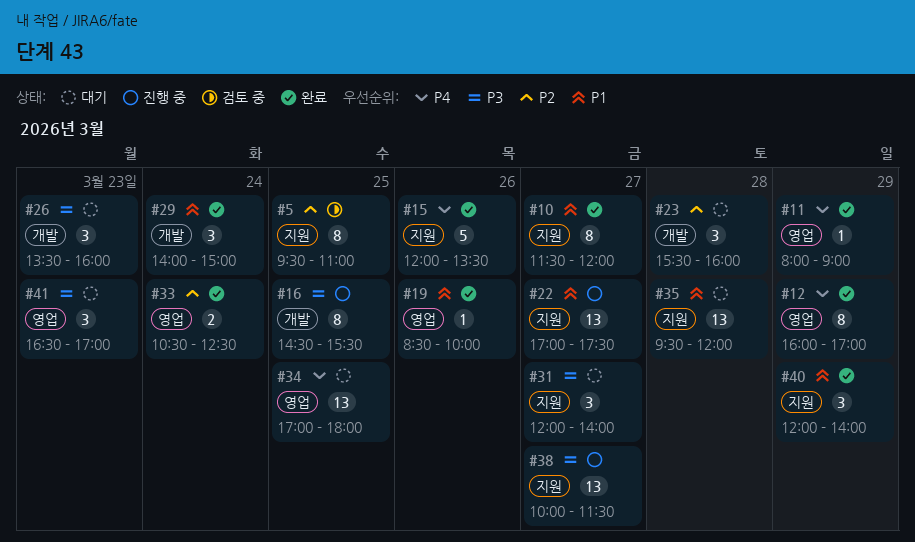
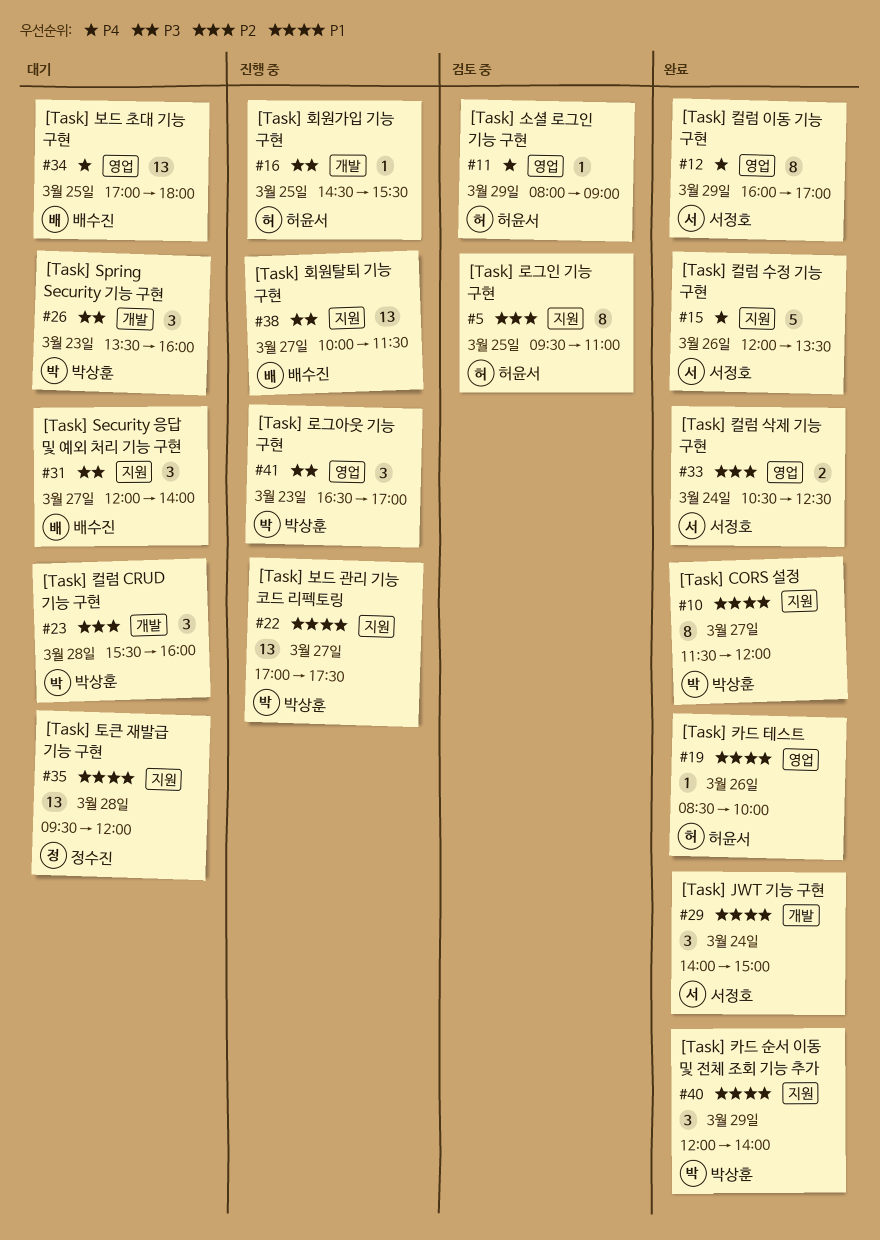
#11, status: 완료 -> 검토 중
#16, estimate: 8 -> 1
#41, status: 대기 -> 진행 중

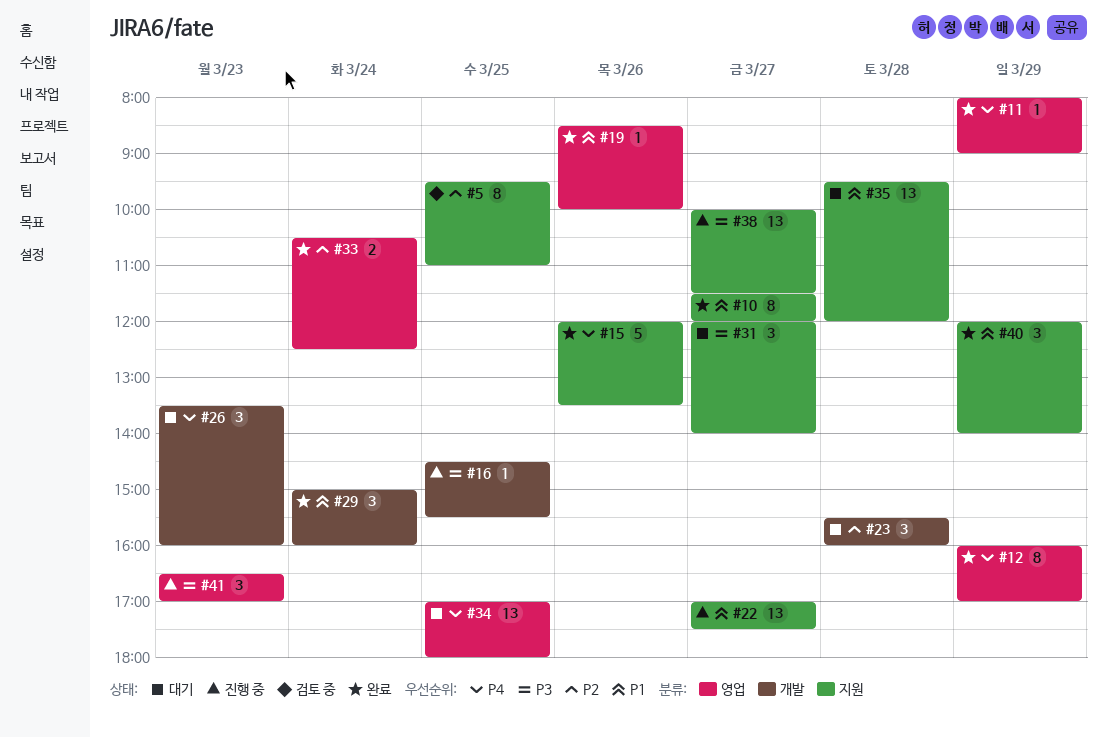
#11, status: 검토 중 -> 완료
#26, priority: P3 -> P4
#29, begins: 14:00 -> 15:00
#29, ends: 15:00 -> 16:00

